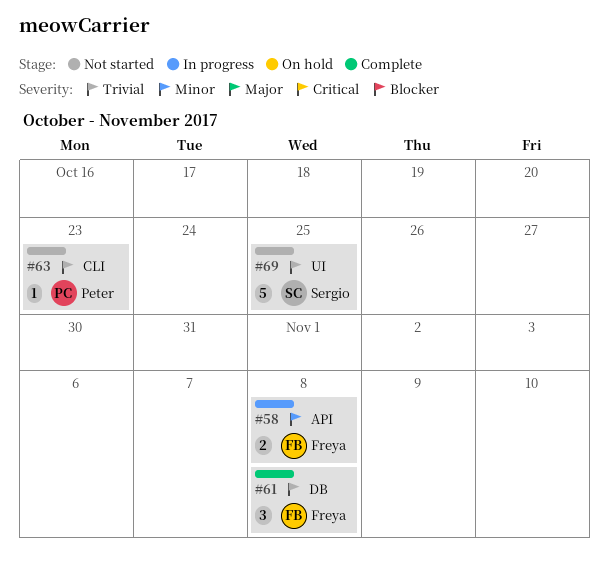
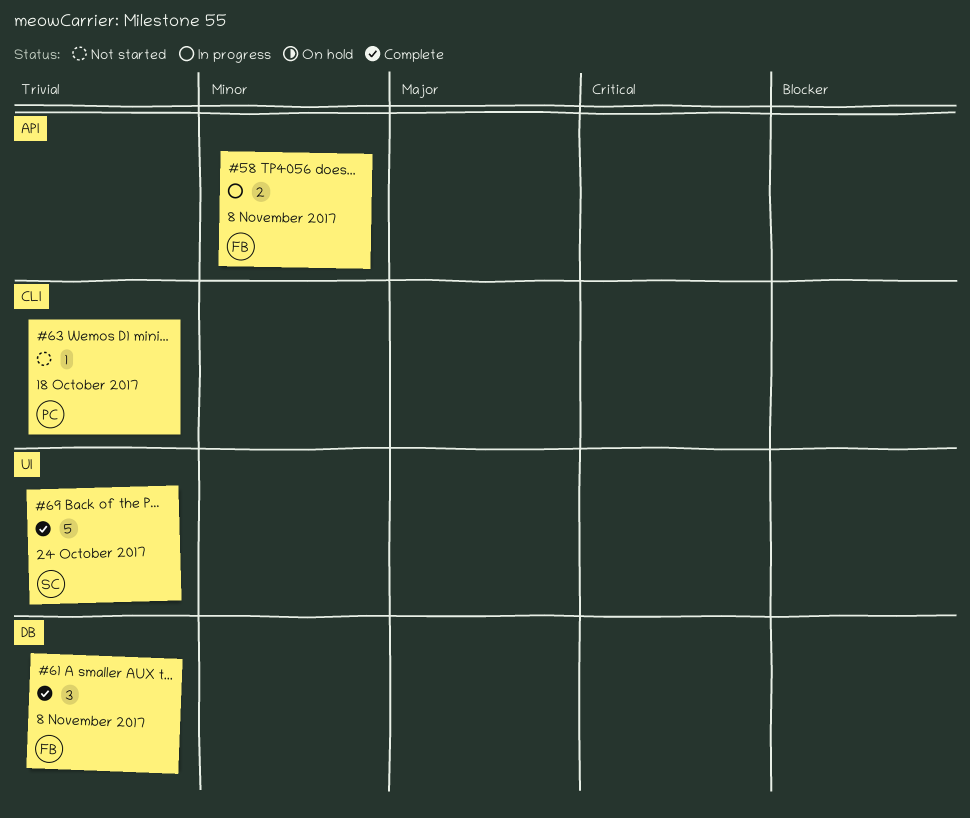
#63, due: Oct 23 -> Oct 18
#69, status: Not started -> Complete
#69, due: Oct 25 -> Oct 24

